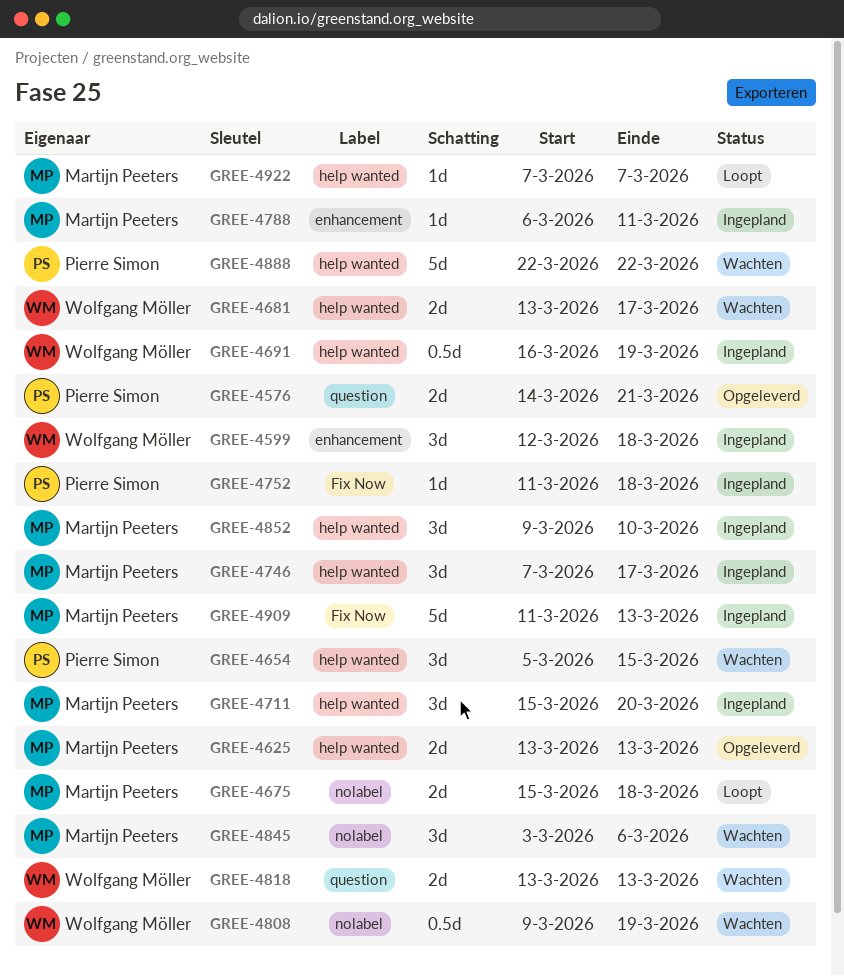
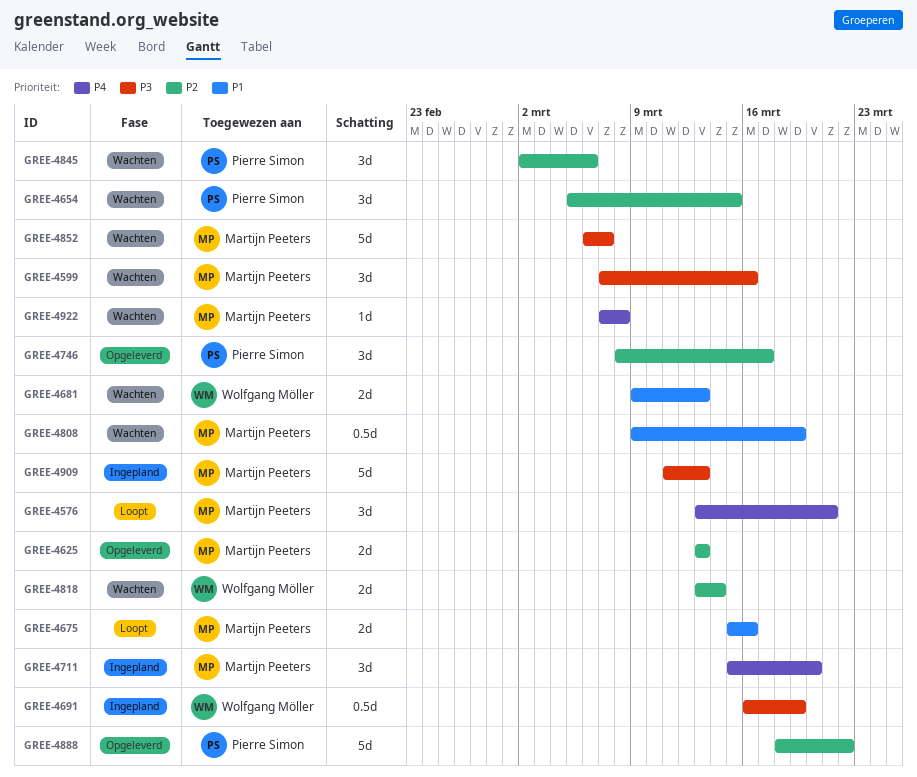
GREE-4576, status: Opgeleverd -> Loopt
GREE-4576, owner: Pierre Simon -> Martijn Peeters
GREE-4576, estimate: 2d -> 3d
GREE-4576, start: Mar 14 -> Mar 13
GREE-4599, status: Ingepland -> Wachten
GREE-4599, owner: Wolfgang Möller -> Martijn Peeters
GREE-4599, start: Mar 12 -> Mar 7
GREE-4599, due: Mar 18 -> Mar 16
GREE-4675, due: Mar 18 -> Mar 16
GREE-4681, start: Mar 13 -> Mar 9
GREE-4681, due: Mar 17 -> Mar 13
GREE-4746, status: Ingepland -> Opgeleverd
GREE-4746, owner: Martijn Peeters -> Pierre Simon
GREE-4746, start: Mar 7 -> Mar 8
GREE-4752: present -> none
GREE-4788: present -> none
GREE-4808, owner: Wolfgang Möller -> Martijn Peeters
GREE-4818, due: Mar 13 -> Mar 14
GREE-4845, owner: Martijn Peeters -> Pierre Simon
GREE-4845, start: Mar 3 -> Mar 2
GREE-4852, status: Ingepland -> Wachten
GREE-4852, estimate: 3d -> 5d
GREE-4852, start: Mar 9 -> Mar 6
GREE-4852, due: Mar 10 -> Mar 7
GREE-4888, status: Wachten -> Opgeleverd
GREE-4888, start: Mar 22 -> Mar 18
GREE-4922, status: Loopt -> Wachten
GREE-4922, due: Mar 7 -> Mar 8

